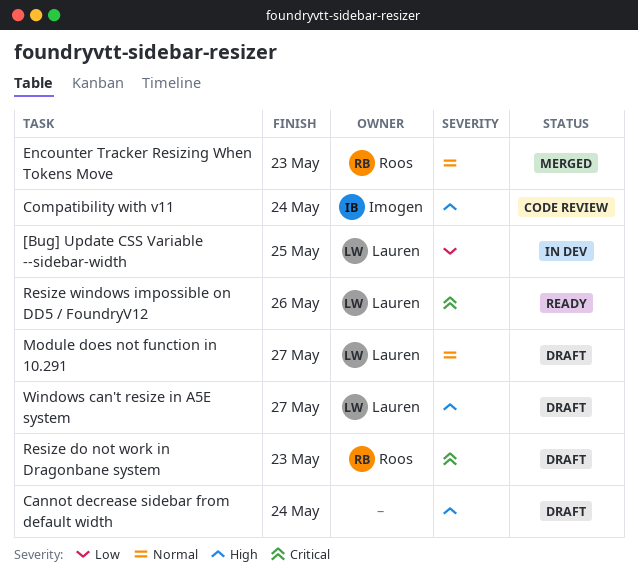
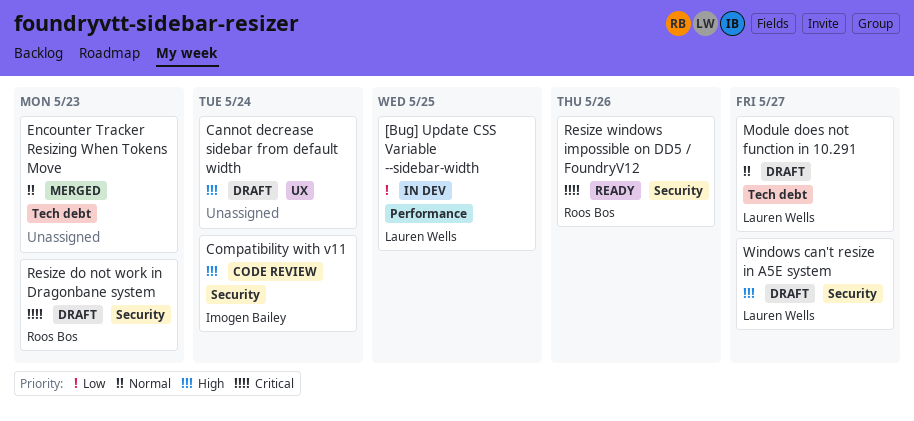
Encounter Tracker Resizing When Tokens Move, owner: Roos Bos -> none
Resize windows impossible on DD5 / FoundryV12, owner: Lauren Wells -> Roos Bos

